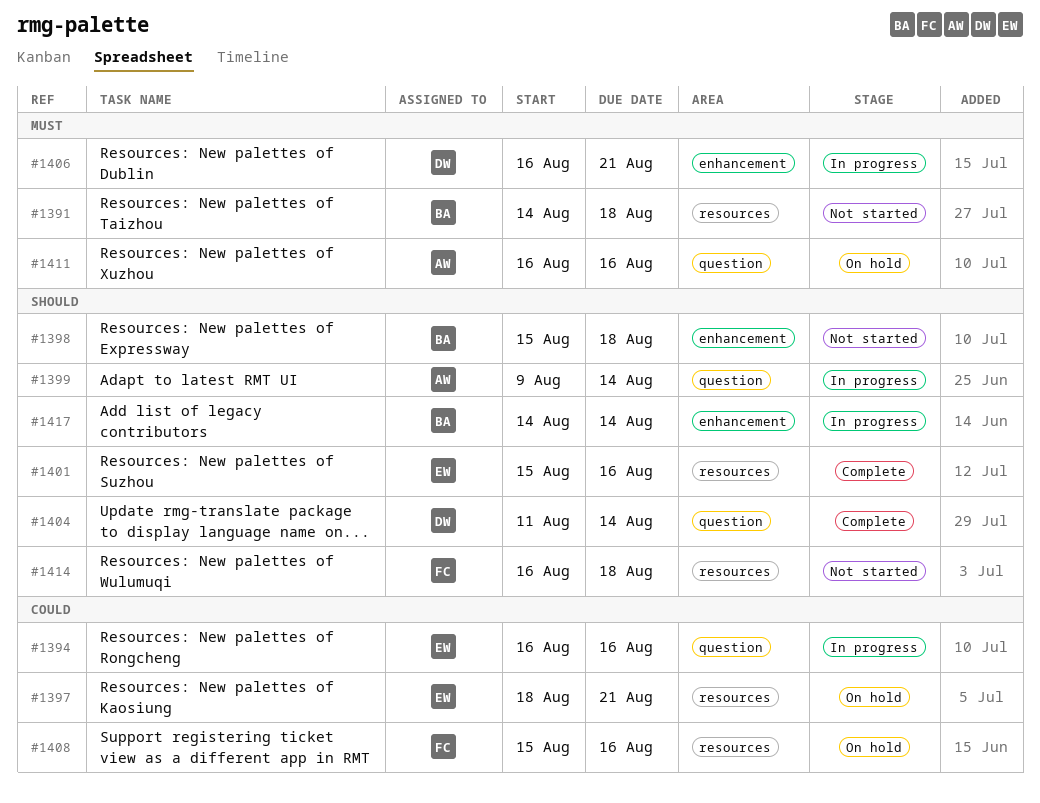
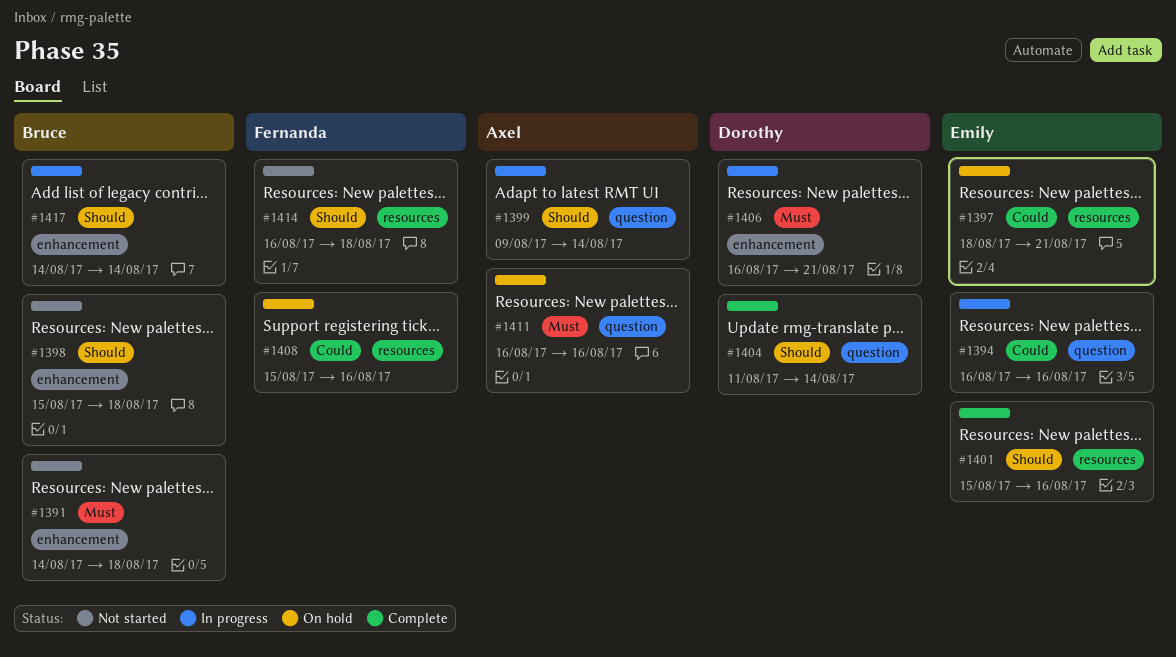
#1391, label: resources -> enhancement

